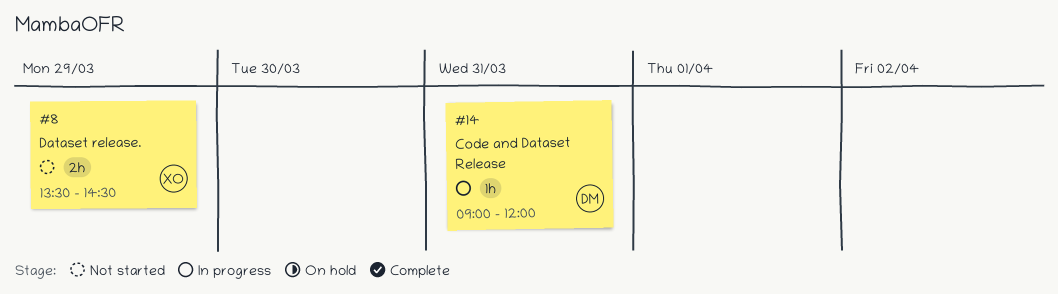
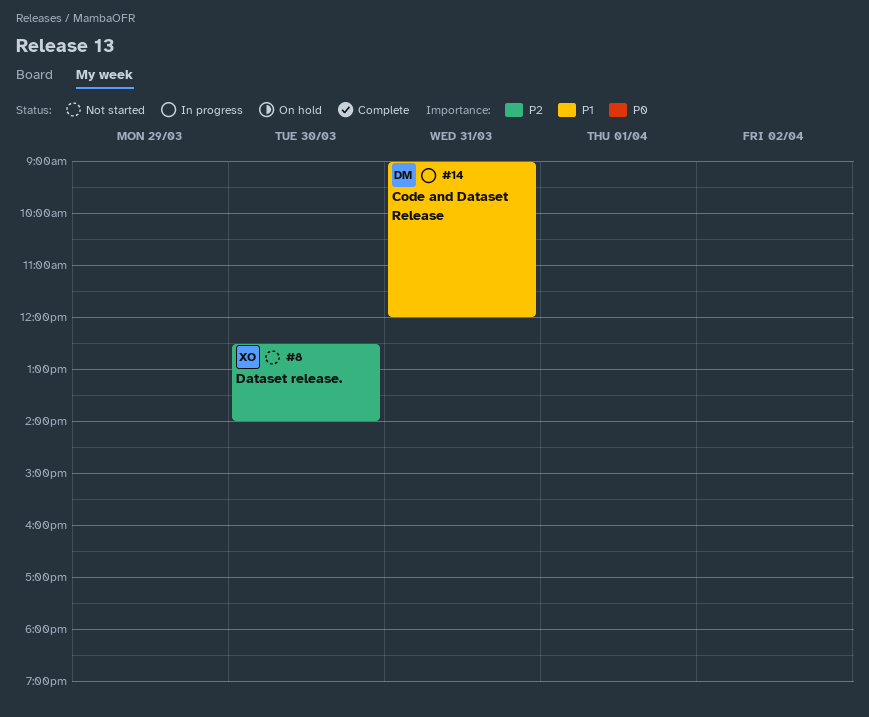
#8, day: Mar 29 -> Mar 30
#8, begins: 13:30 -> 12:30
#8, ends: 14:30 -> 14:00

